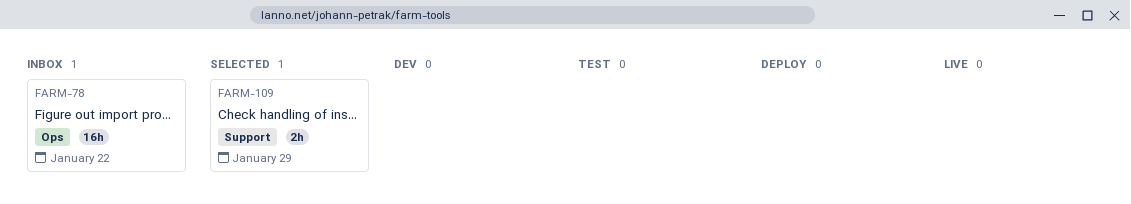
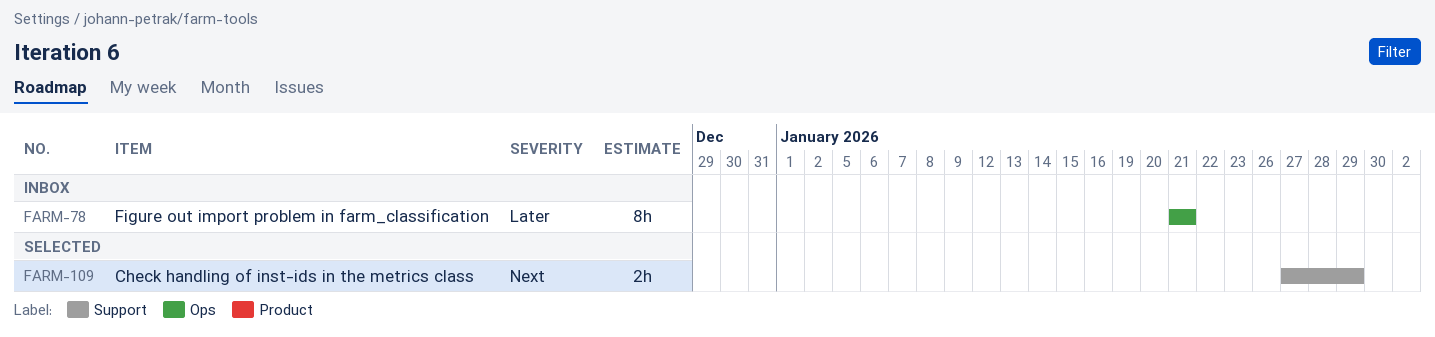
FARM-78, estimate: 16h -> 8h
FARM-78, due: Jan 22 -> Jan 21

